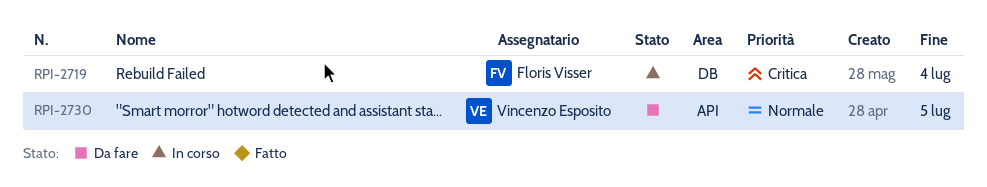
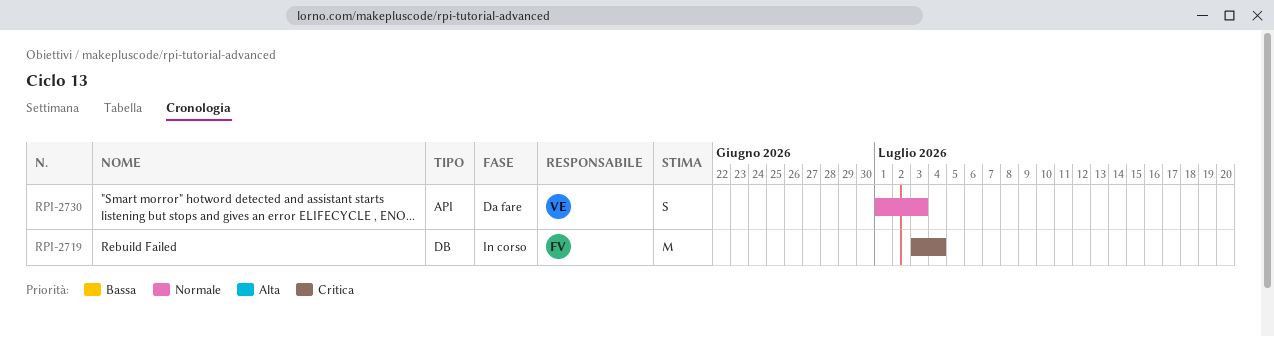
RPI-2730, due: Jul 5 -> Jul 3

